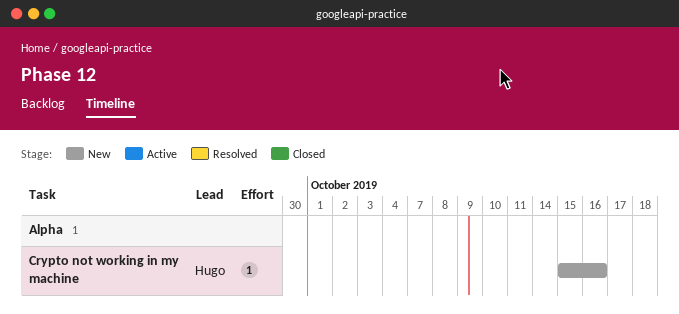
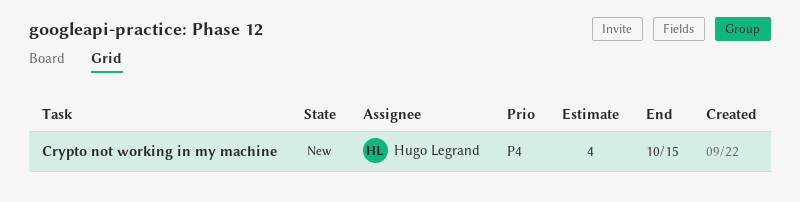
Crypto not working in my machine, estimate: 1 -> 4
Crypto not working in my machine, due: Oct 16 -> Oct 15

